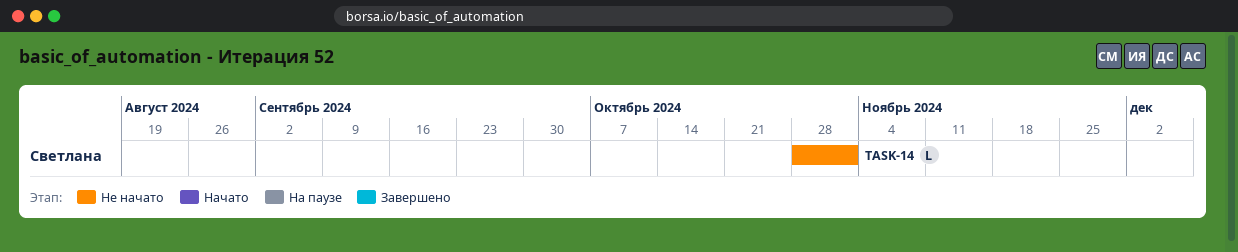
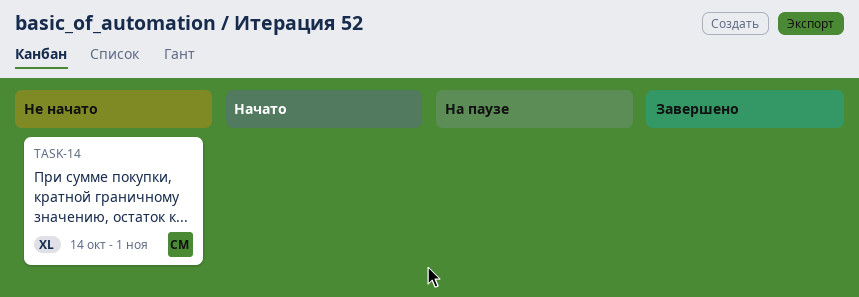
TASK-14, estimate: L -> XL
TASK-14, start: Oct 28 -> Oct 14

